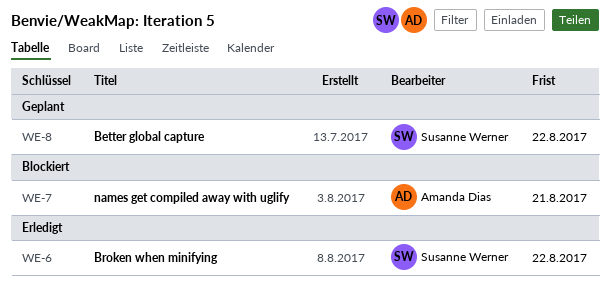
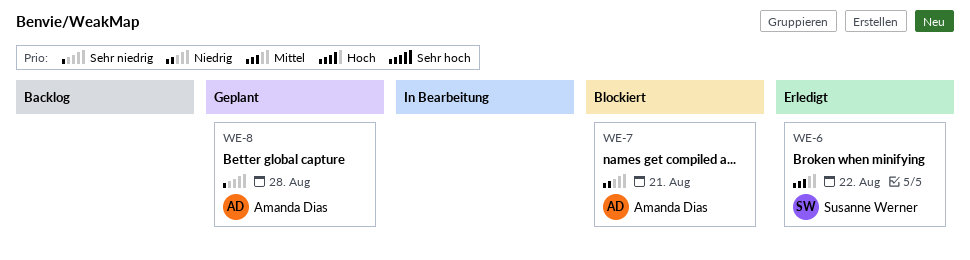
WE-8, owner: Susanne Werner -> Amanda Dias
WE-8, due: Aug 22 -> Aug 28

